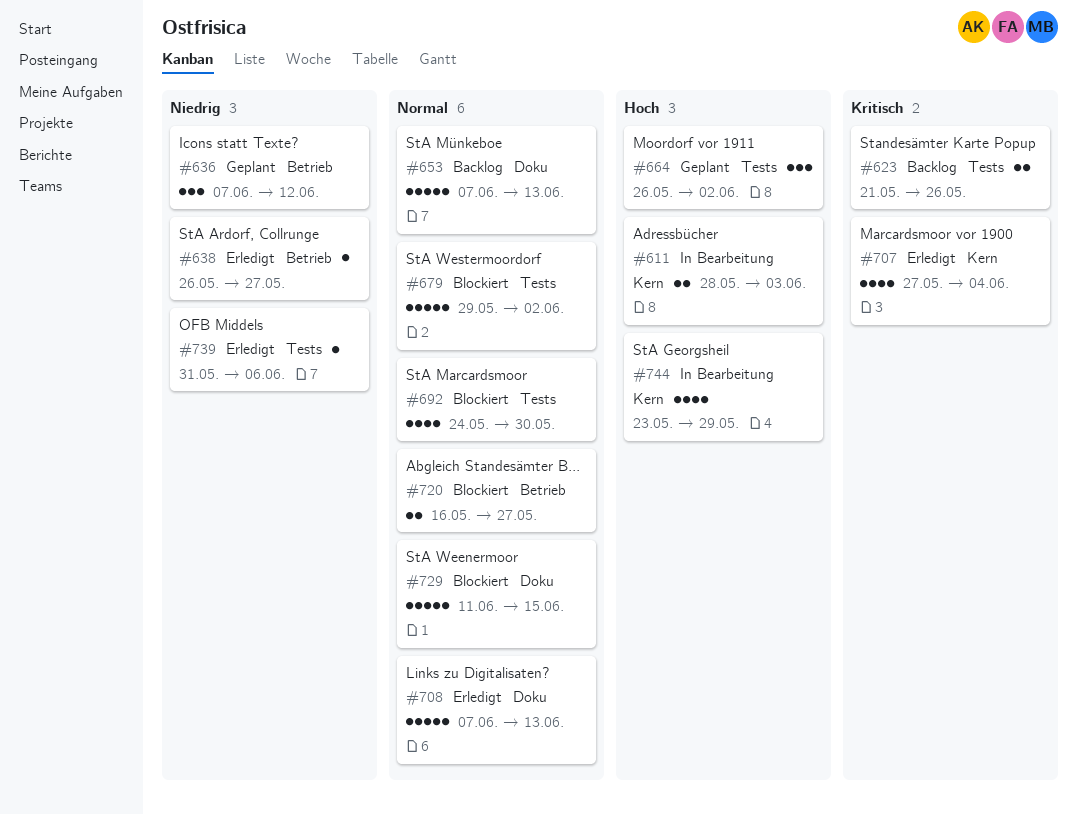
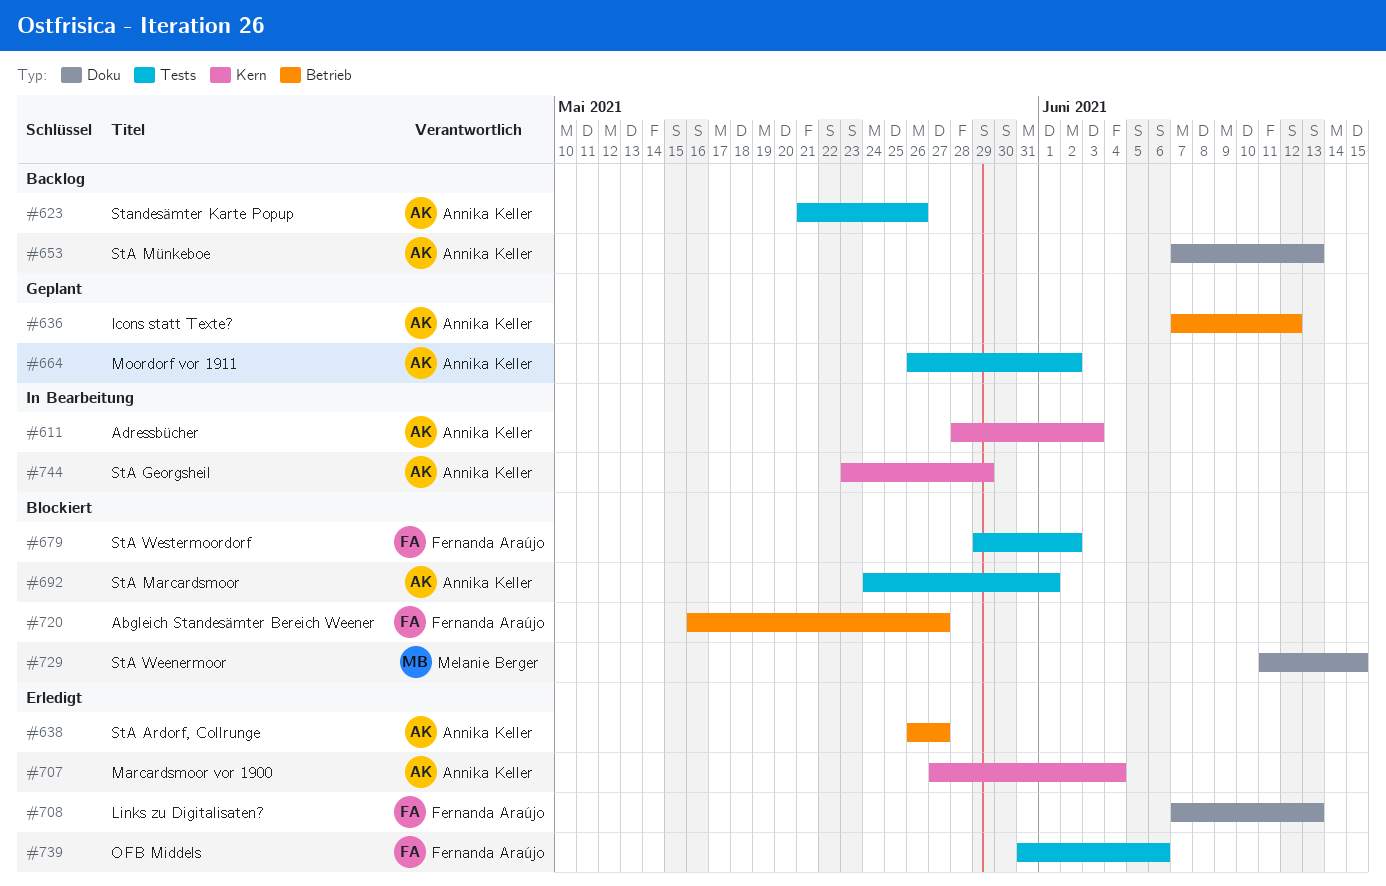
#692, due: May 30 -> Jun 1

